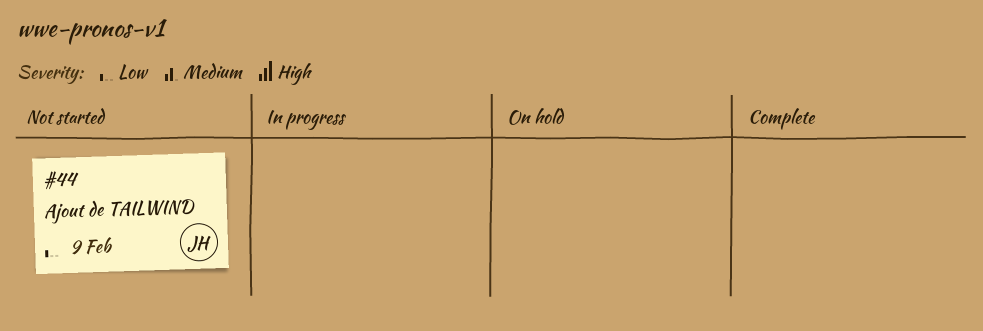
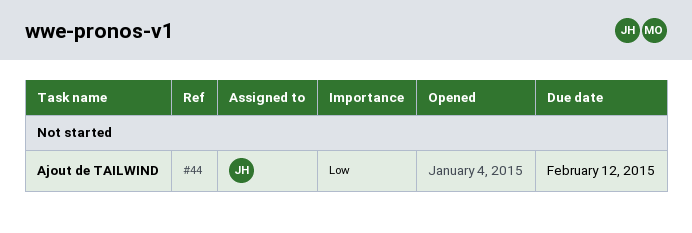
#44, due: Feb 9 -> Feb 12

